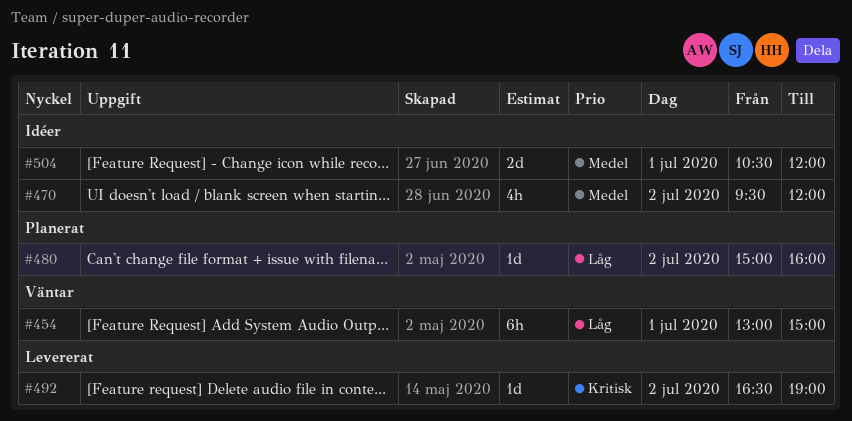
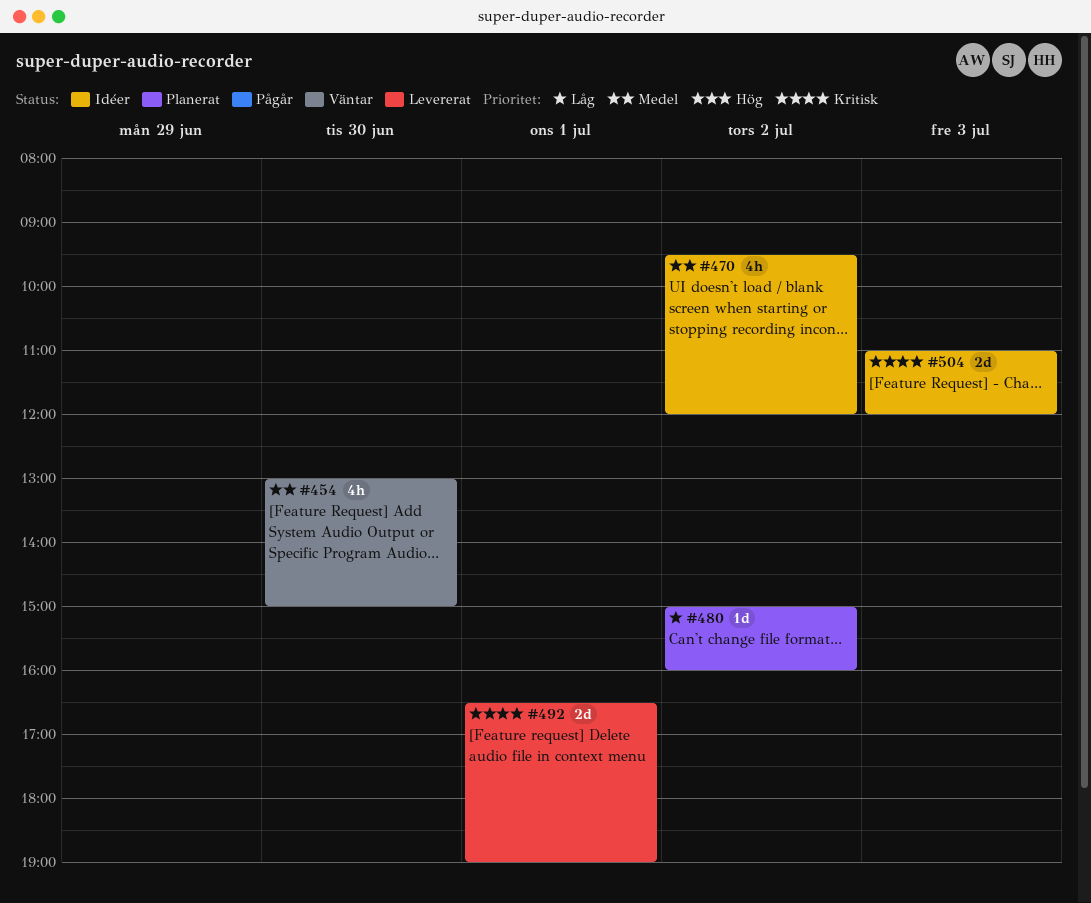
#454, priority: Låg -> Medel
#454, estimate: 6h -> 4h
#454, day: Jul 1 -> Jun 30
#492, estimate: 1d -> 2d
#492, day: Jul 2 -> Jul 1
#504, priority: Medel -> Kritisk
#504, day: Jul 1 -> Jul 3
#504, begins: 10:30 -> 11:00

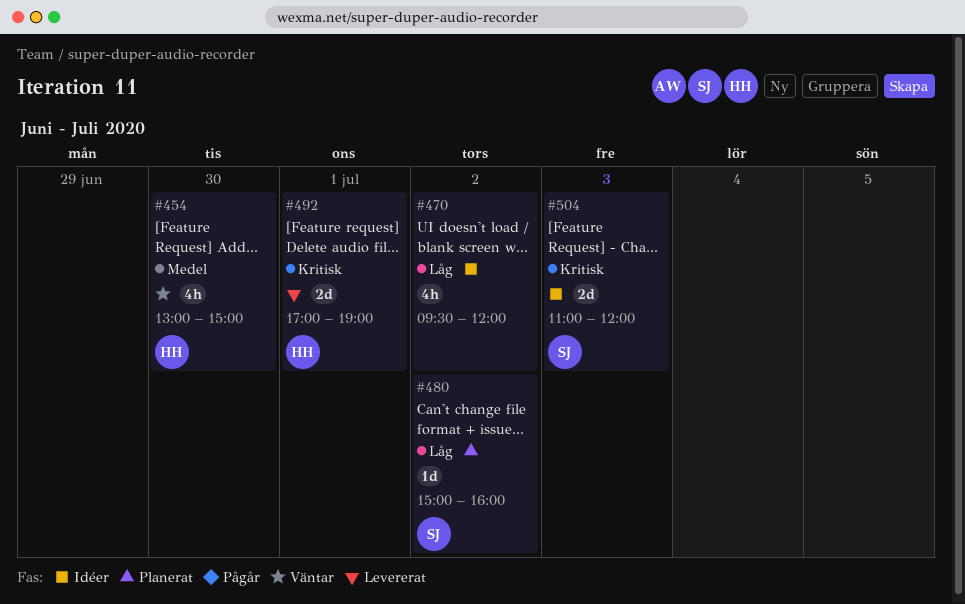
#470, priority: Medel -> Låg
#492, begins: 16:30 -> 17:00

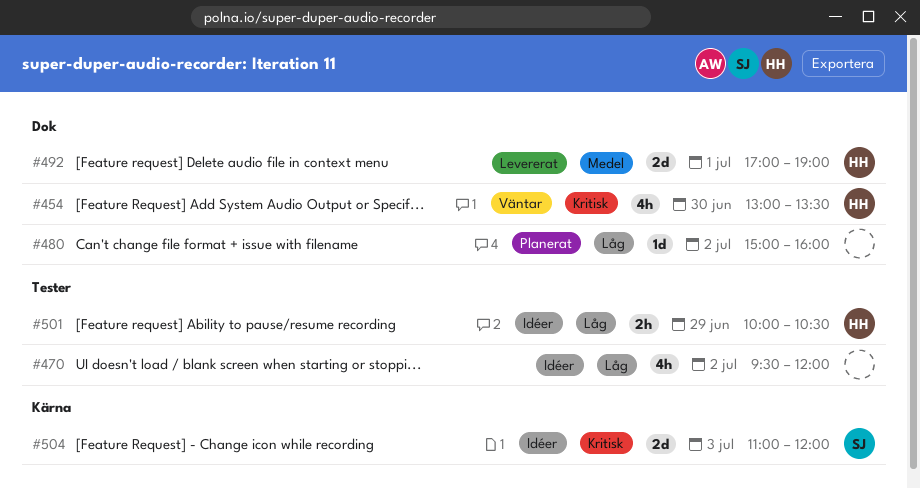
#454, priority: Medel -> Kritisk
#454, ends: 15:00 -> 13:30
#480, owner: SJ -> none
#492, priority: Kritisk -> Medel
#501: none -> present

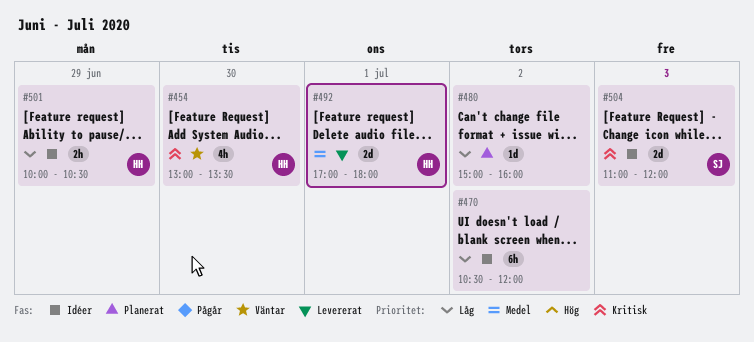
#470, estimate: 4h -> 6h
#470, begins: 09:30 -> 10:30
#492, ends: 19:00 -> 18:00

